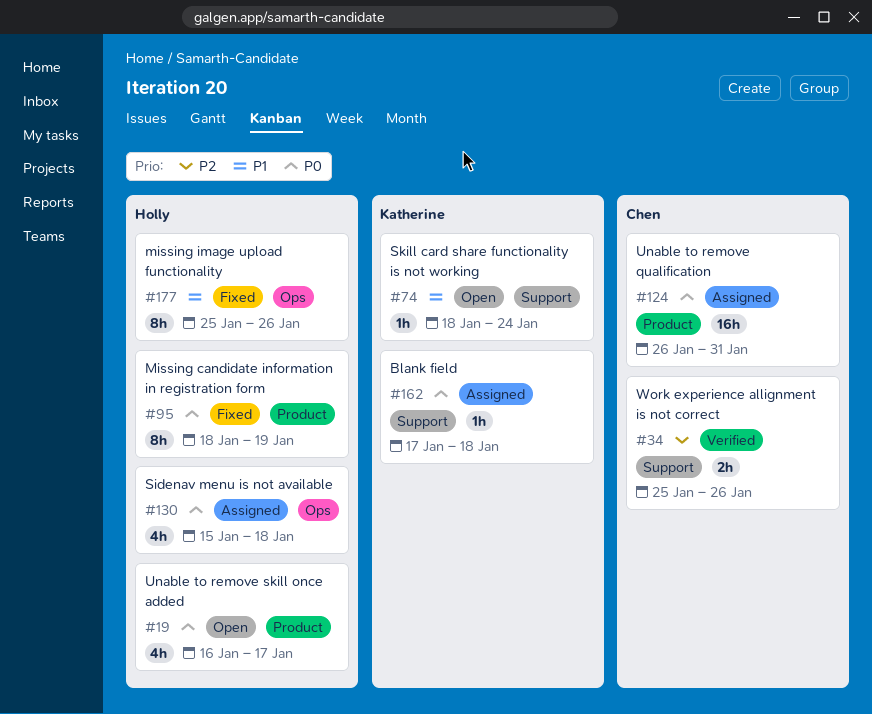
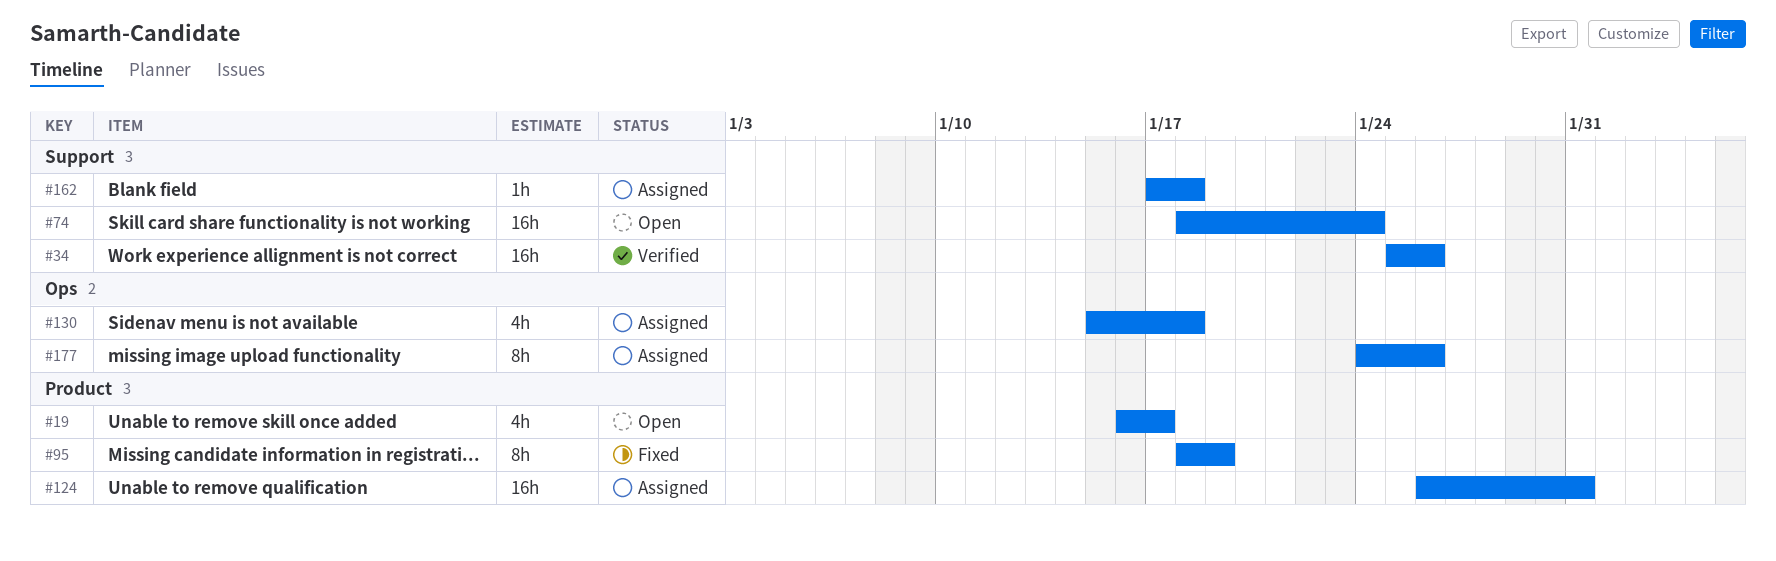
#34, estimate: 2h -> 16h
#74, estimate: 1h -> 16h
#177, status: Fixed -> Assigned
#177, start: Jan 25 -> Jan 24

